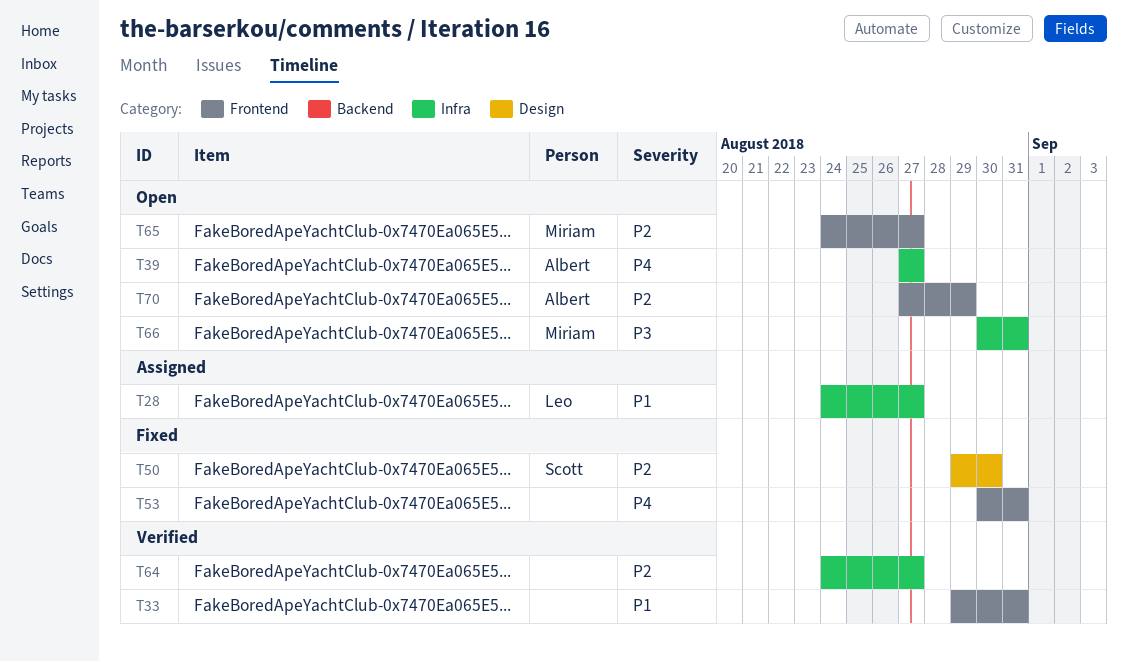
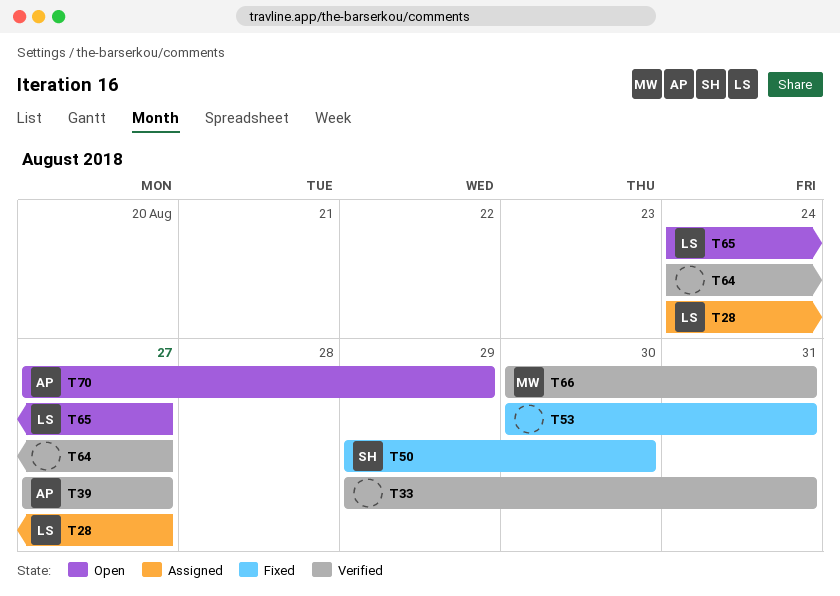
T39, status: Open -> Verified
T65, owner: Miriam -> Leo
T66, status: Open -> Verified

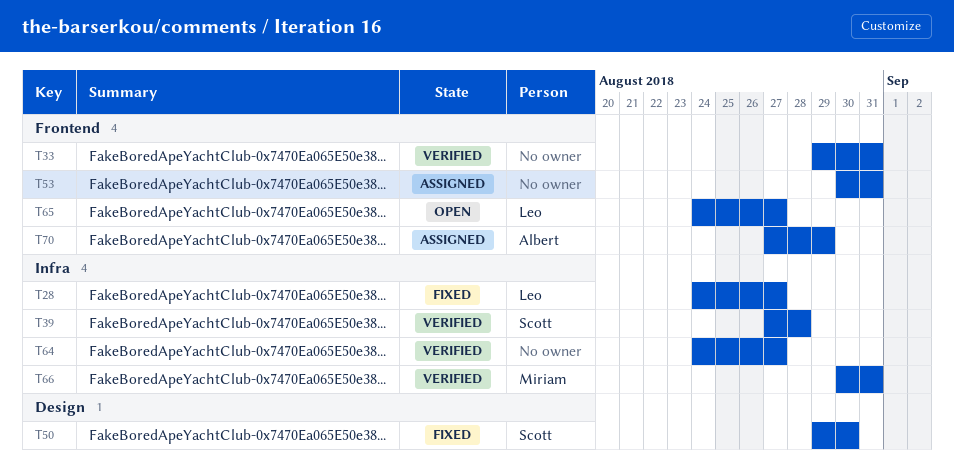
T28, status: Assigned -> Fixed
T39, owner: Albert -> Scott
T39, due: Aug 27 -> Aug 28
T53, status: Fixed -> Assigned
T70, status: Open -> Assigned

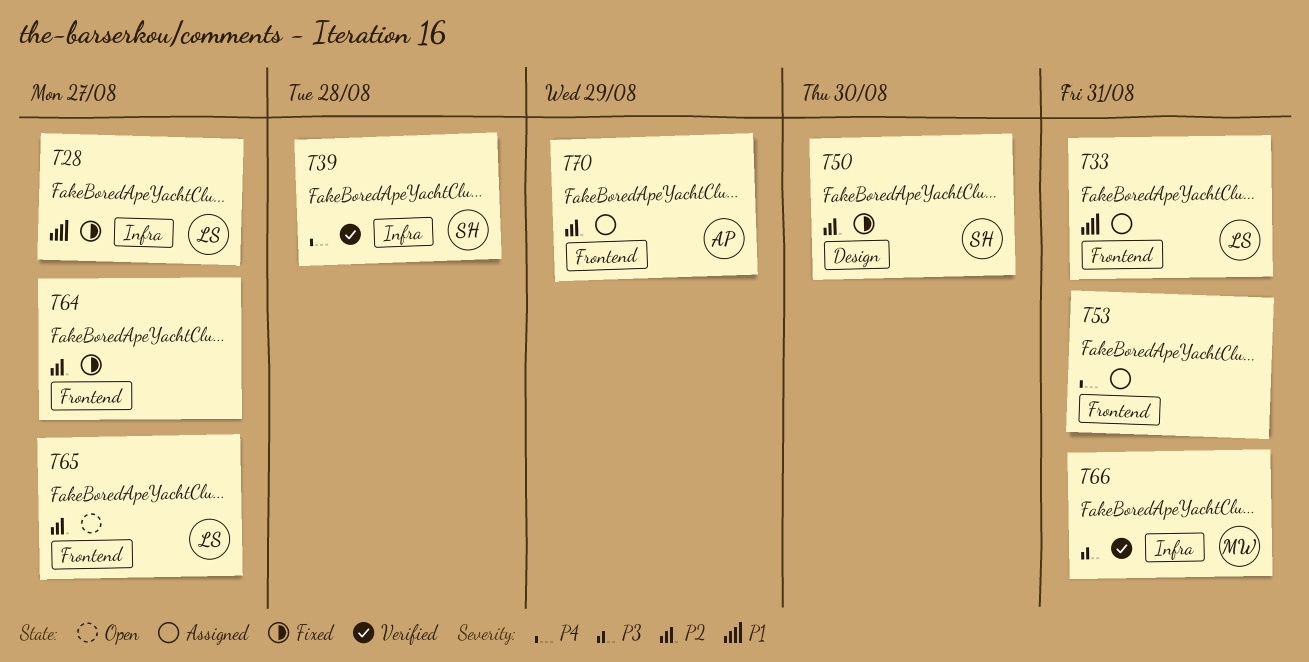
T33, status: Verified -> Assigned
T33, owner: none -> Leo
T64, status: Verified -> Fixed
T64, label: Infra -> Frontend

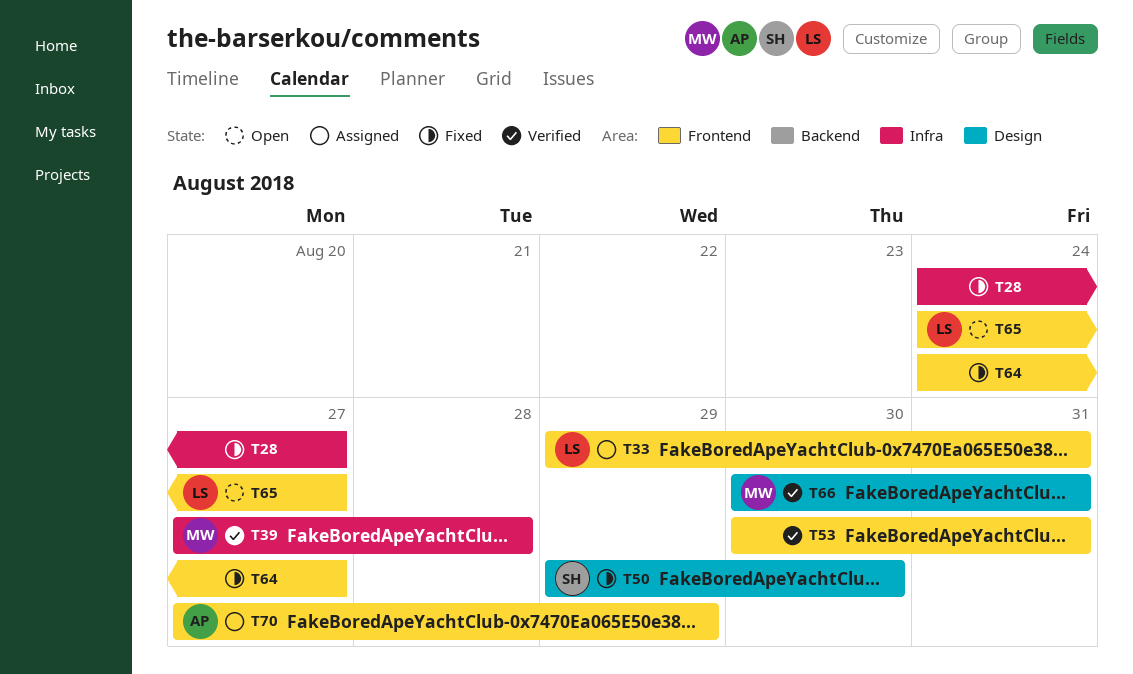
T28, owner: LS -> none
T39, owner: SH -> MW
T53, status: Assigned -> Verified
T66, label: Infra -> Design

